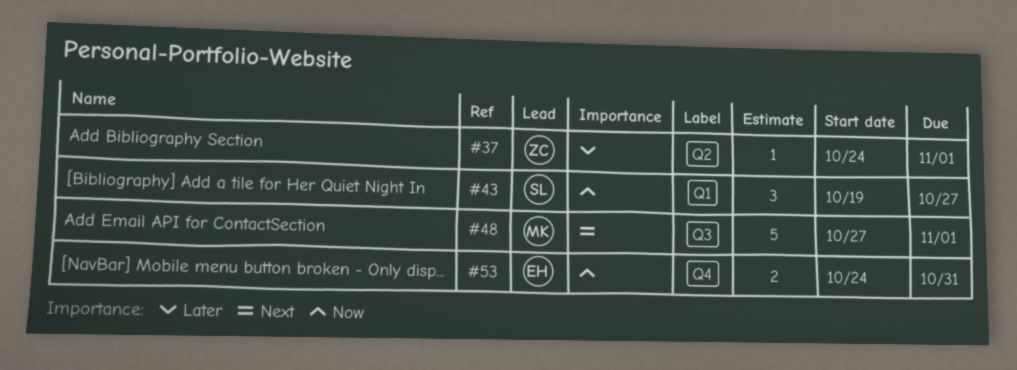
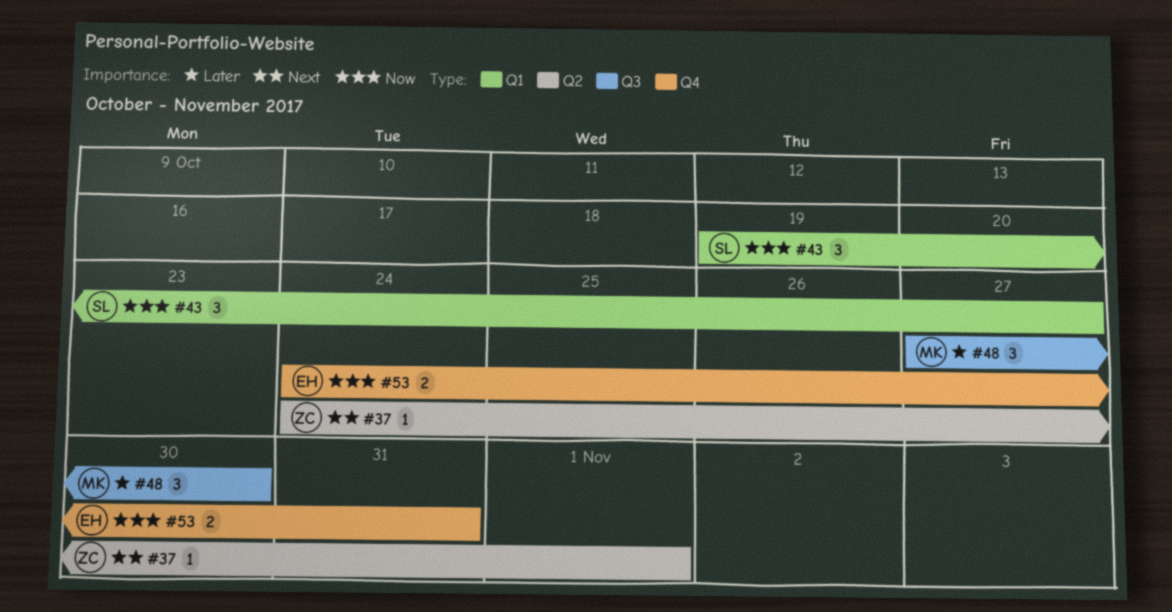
#37, priority: Later -> Next
#48, priority: Next -> Later
#48, estimate: 5 -> 3
#48, due: Nov 1 -> Oct 30

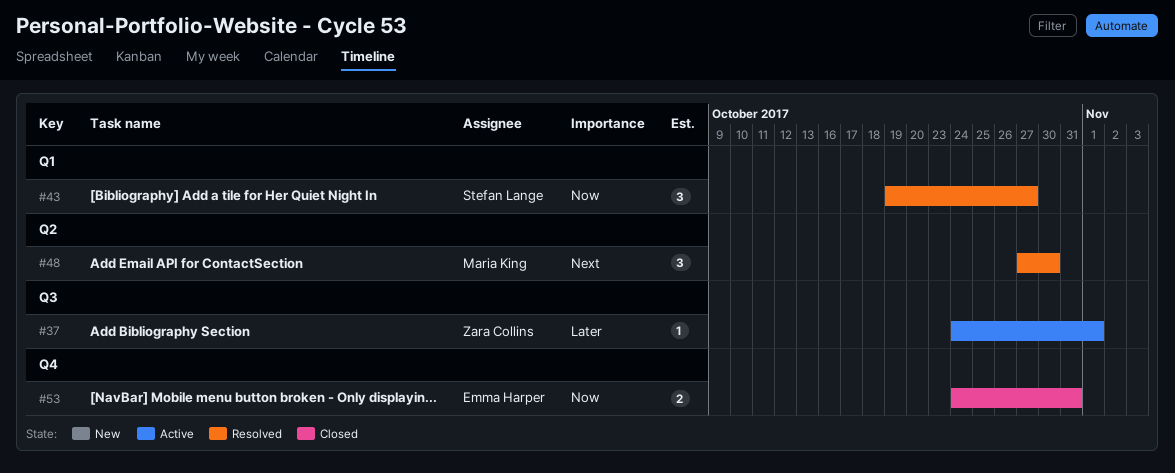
#37, priority: Next -> Later
#37, label: Q2 -> Q3
#48, priority: Later -> Next
#48, label: Q3 -> Q2

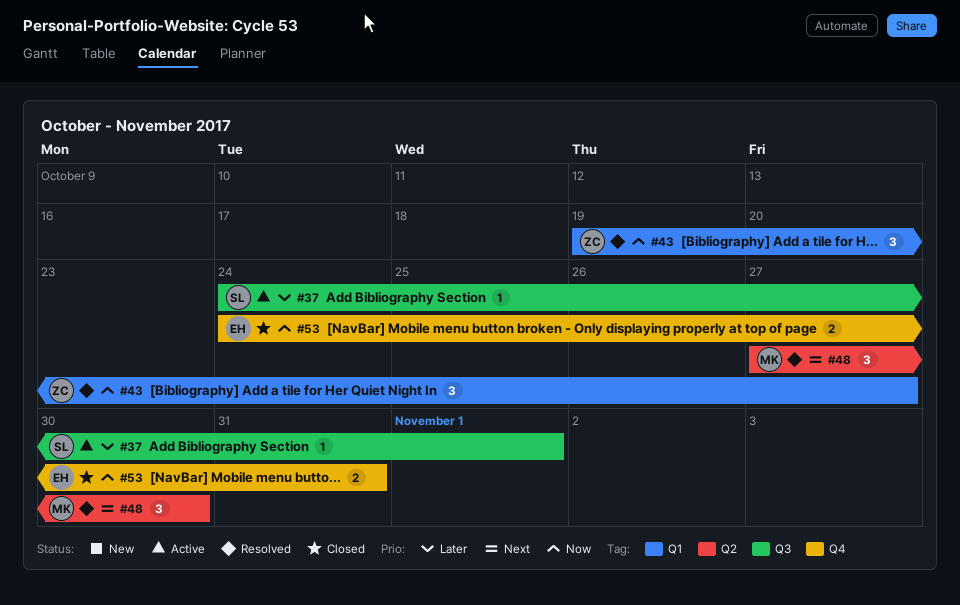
#37, owner: Zara Collins -> Stefan Lange
#43, owner: Stefan Lange -> Zara Collins

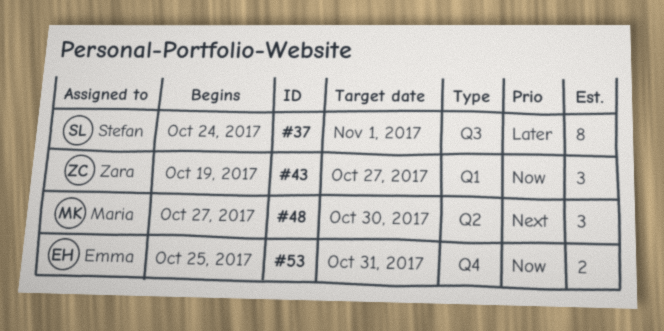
#37, estimate: 1 -> 8
#53, start: Oct 24 -> Oct 25

